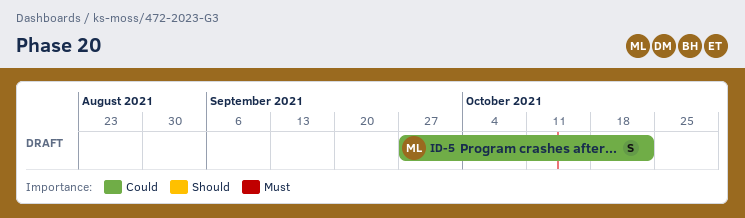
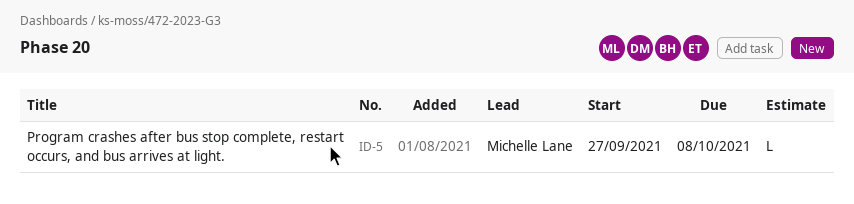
ID-5, estimate: S -> L
ID-5, due: Oct 22 -> Oct 8

